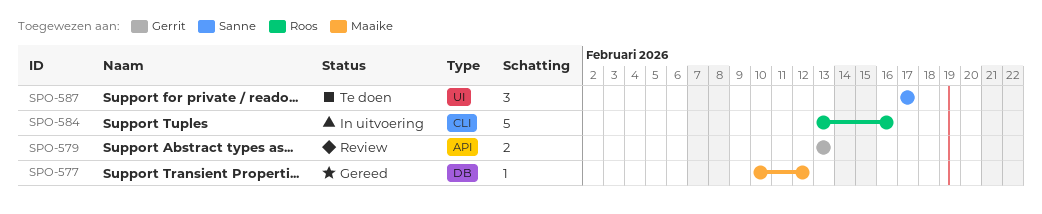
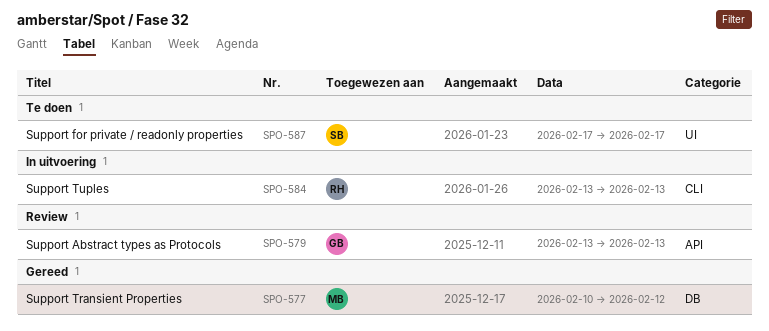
SPO-584, due: Feb 16 -> Feb 13

